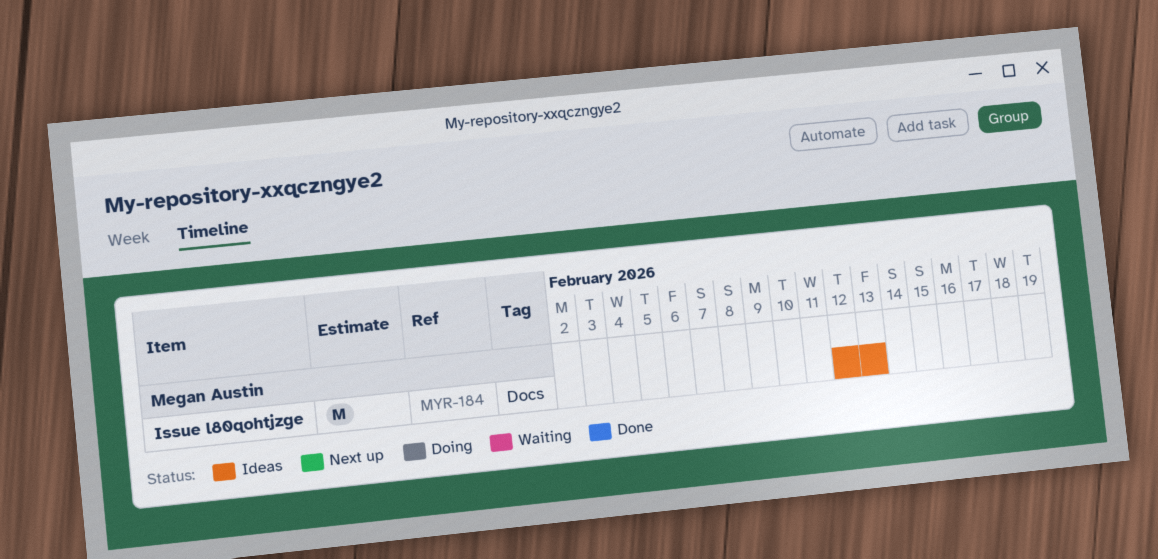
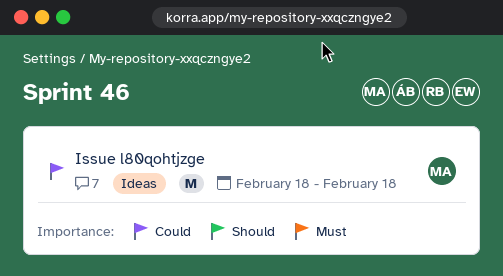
Issue l80qohtjzge, start: Feb 12 -> Feb 18
Issue l80qohtjzge, due: Feb 13 -> Feb 18

